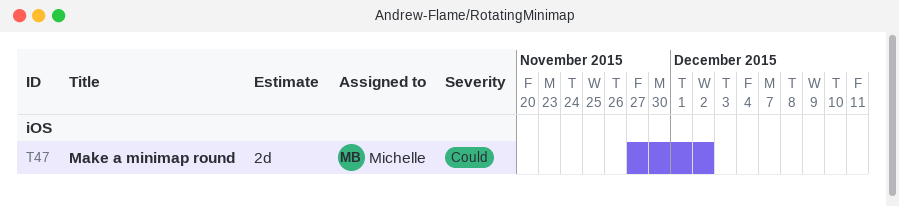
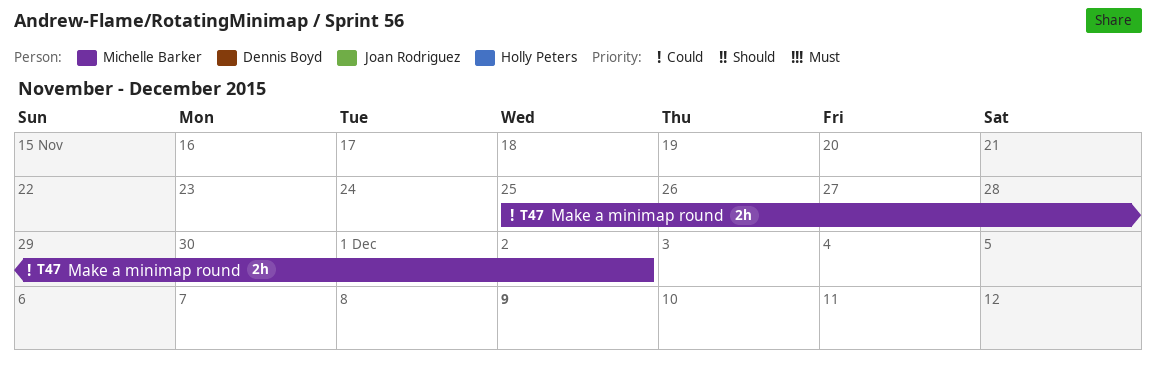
T47, estimate: 2d -> 2h
T47, start: Nov 27 -> Nov 25

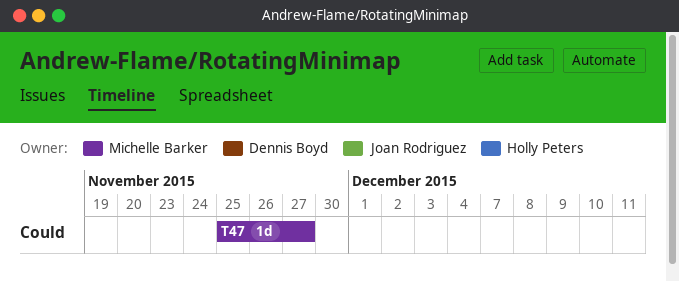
T47, estimate: 2h -> 1d
T47, due: Dec 2 -> Nov 27

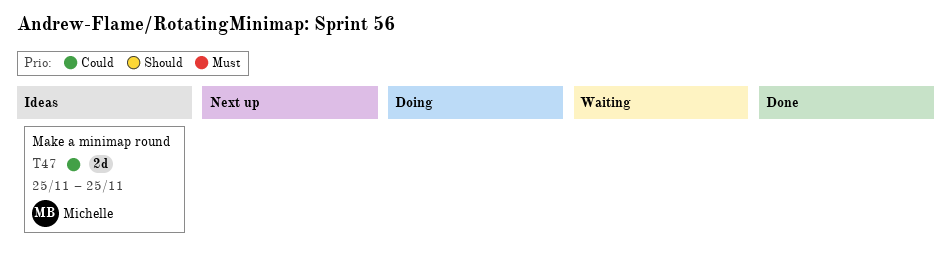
T47, estimate: 1d -> 2d
T47, due: Nov 27 -> Nov 25

